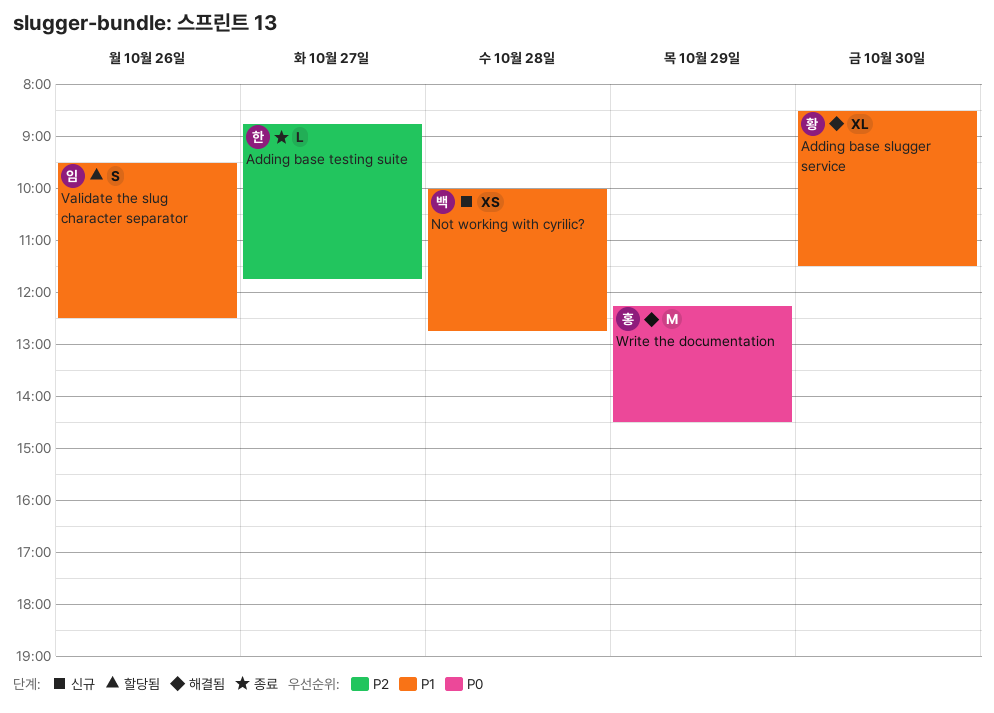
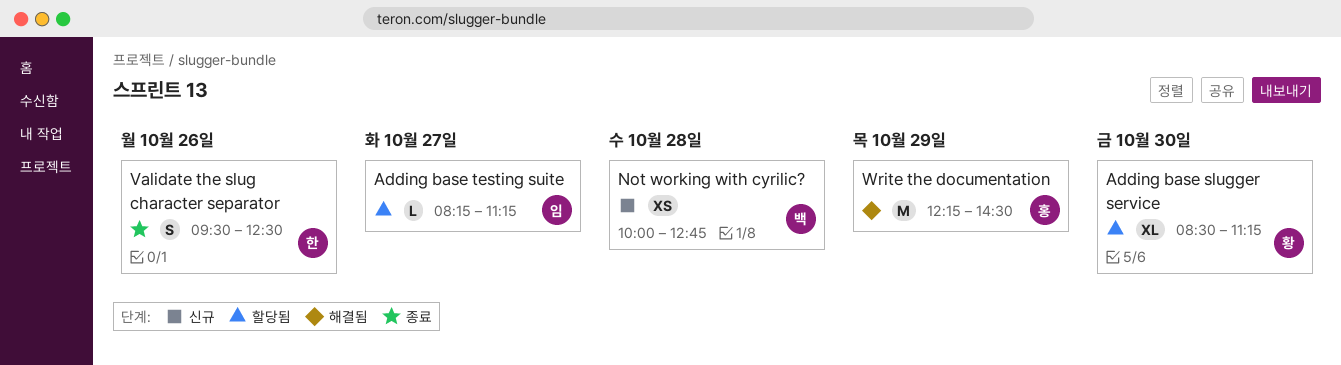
Adding base slugger service, status: 해결됨 -> 할당됨
Adding base slugger service, ends: 11:30 -> 11:15
Adding base testing suite, status: 종료 -> 할당됨
Adding base testing suite, owner: 한 -> 임
Adding base testing suite, begins: 08:45 -> 08:15
Adding base testing suite, ends: 11:45 -> 11:15
Validate the slug character separator, status: 할당됨 -> 종료
Validate the slug character separator, owner: 임 -> 한

